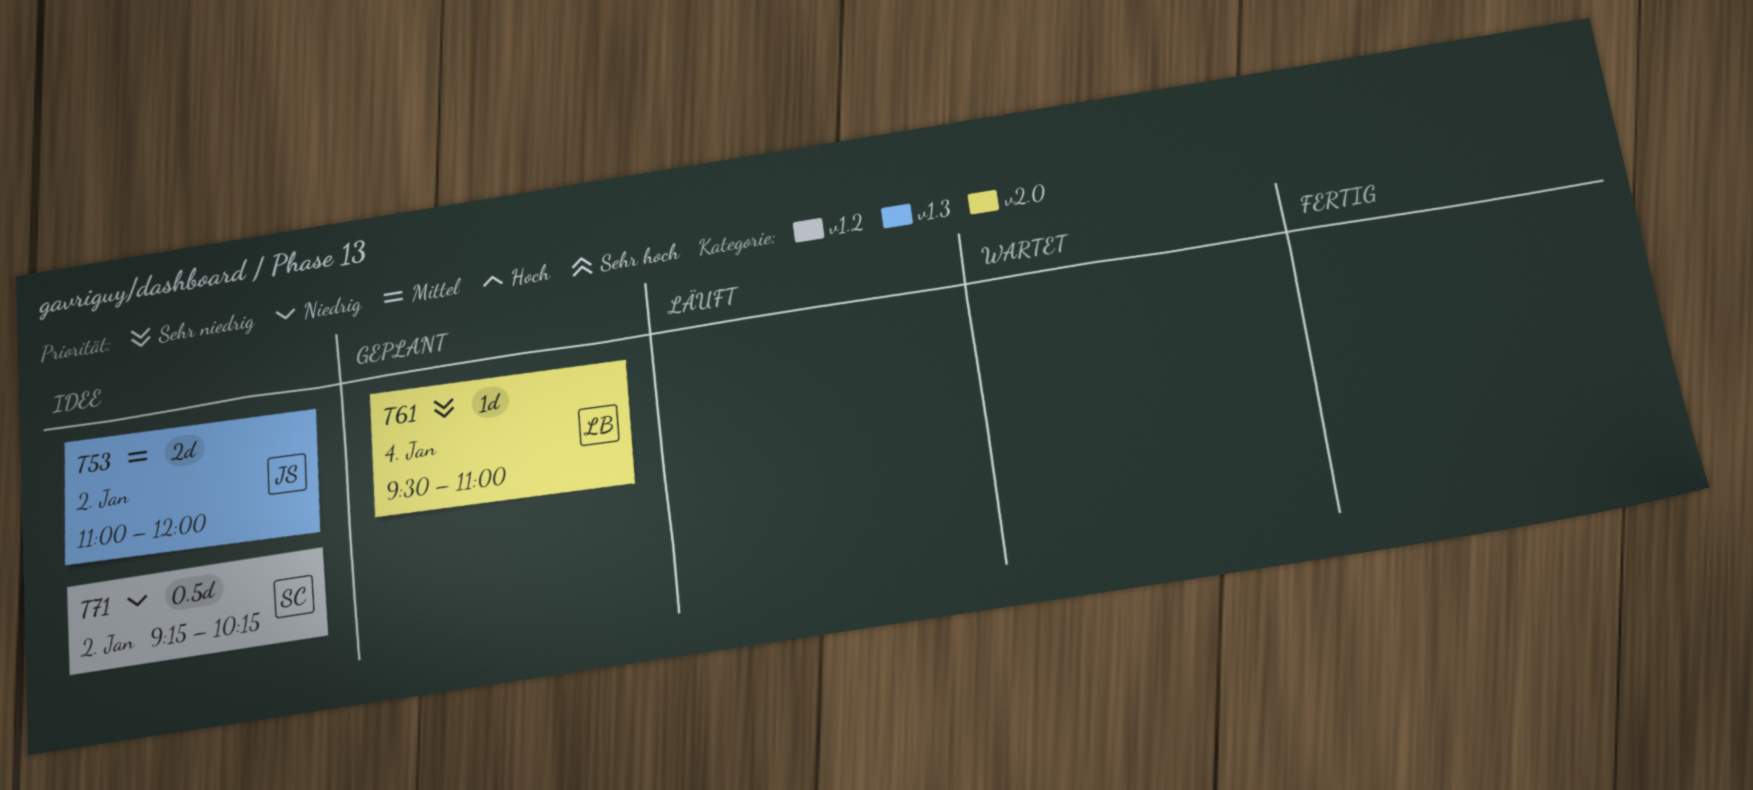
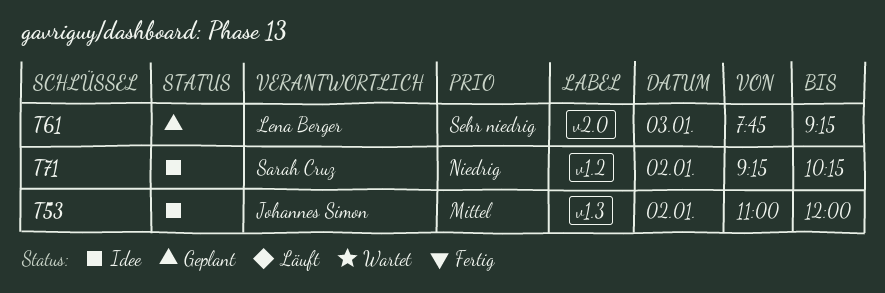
T61, day: Jan 4 -> Jan 3
T61, begins: 09:30 -> 07:45
T61, ends: 11:00 -> 09:15

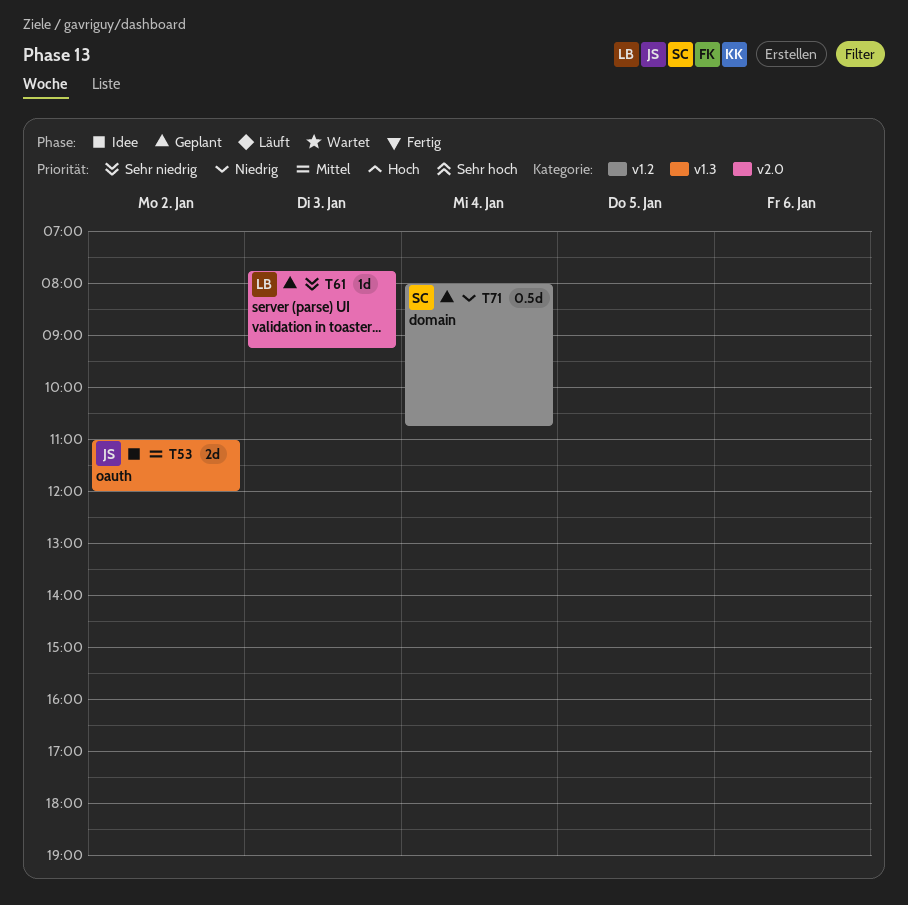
T71, status: Idee -> Geplant
T71, day: Jan 2 -> Jan 4
T71, begins: 09:15 -> 08:00
T71, ends: 10:15 -> 10:45

